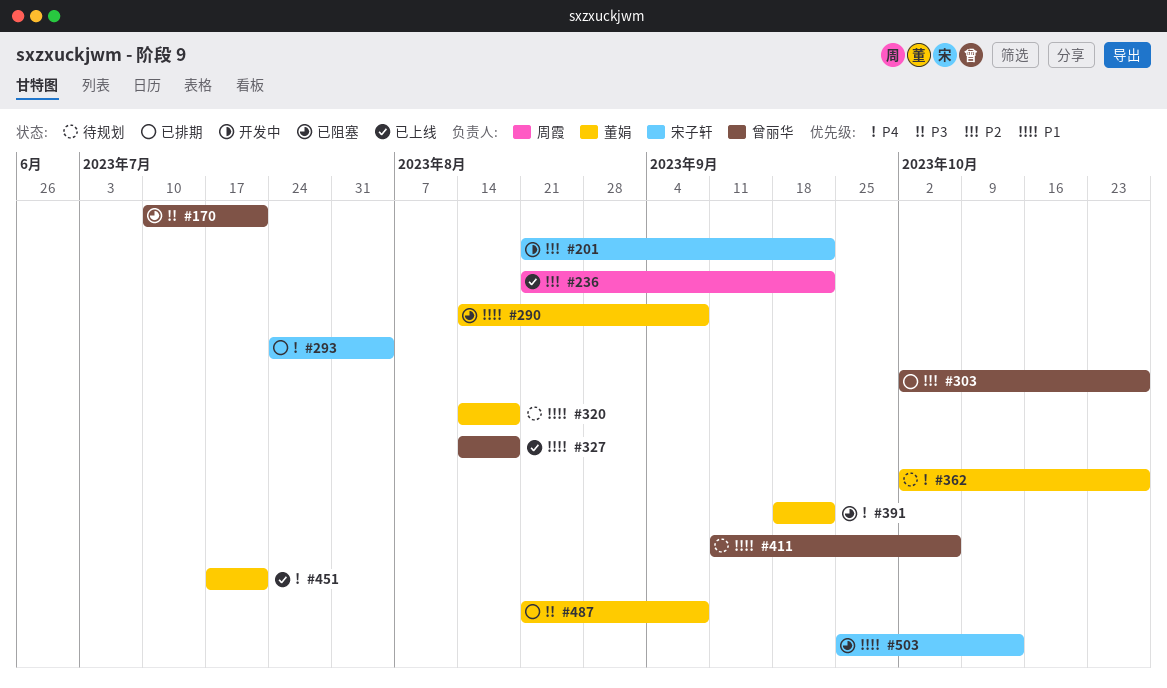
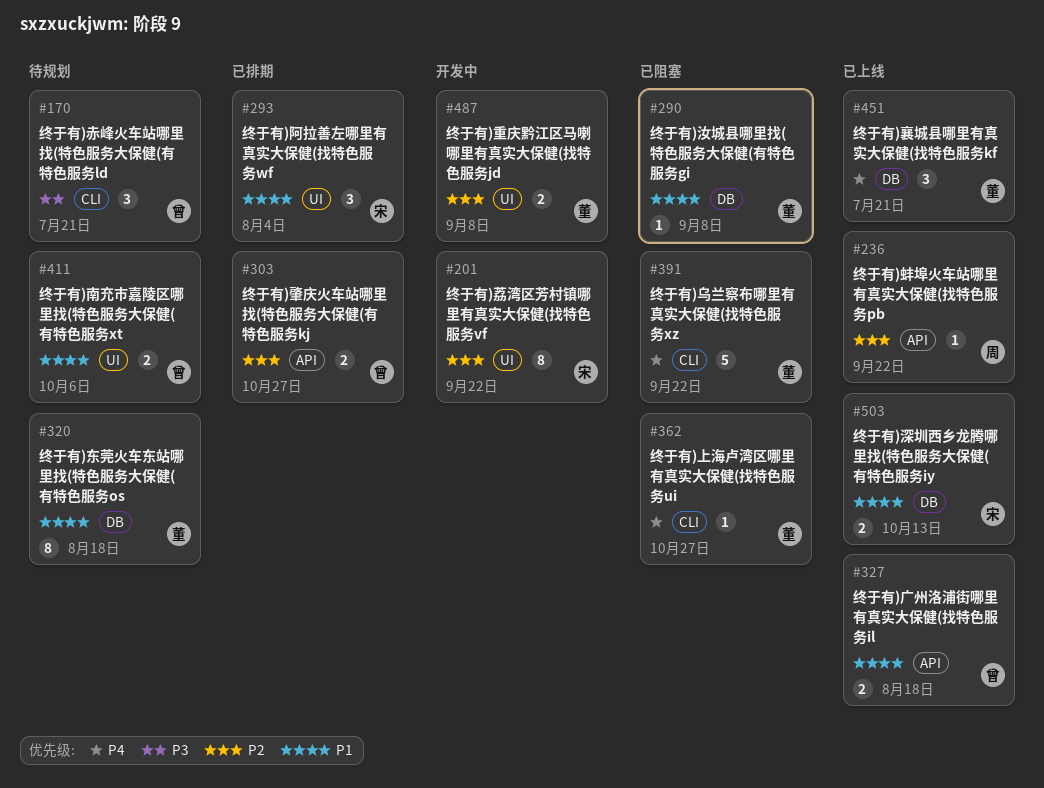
#170, status: 已阻塞 -> 待规划
#293, priority: P4 -> P1
#362, status: 待规划 -> 已阻塞
#487, status: 已排期 -> 开发中
#487, priority: P3 -> P2
#503, status: 已阻塞 -> 已上线

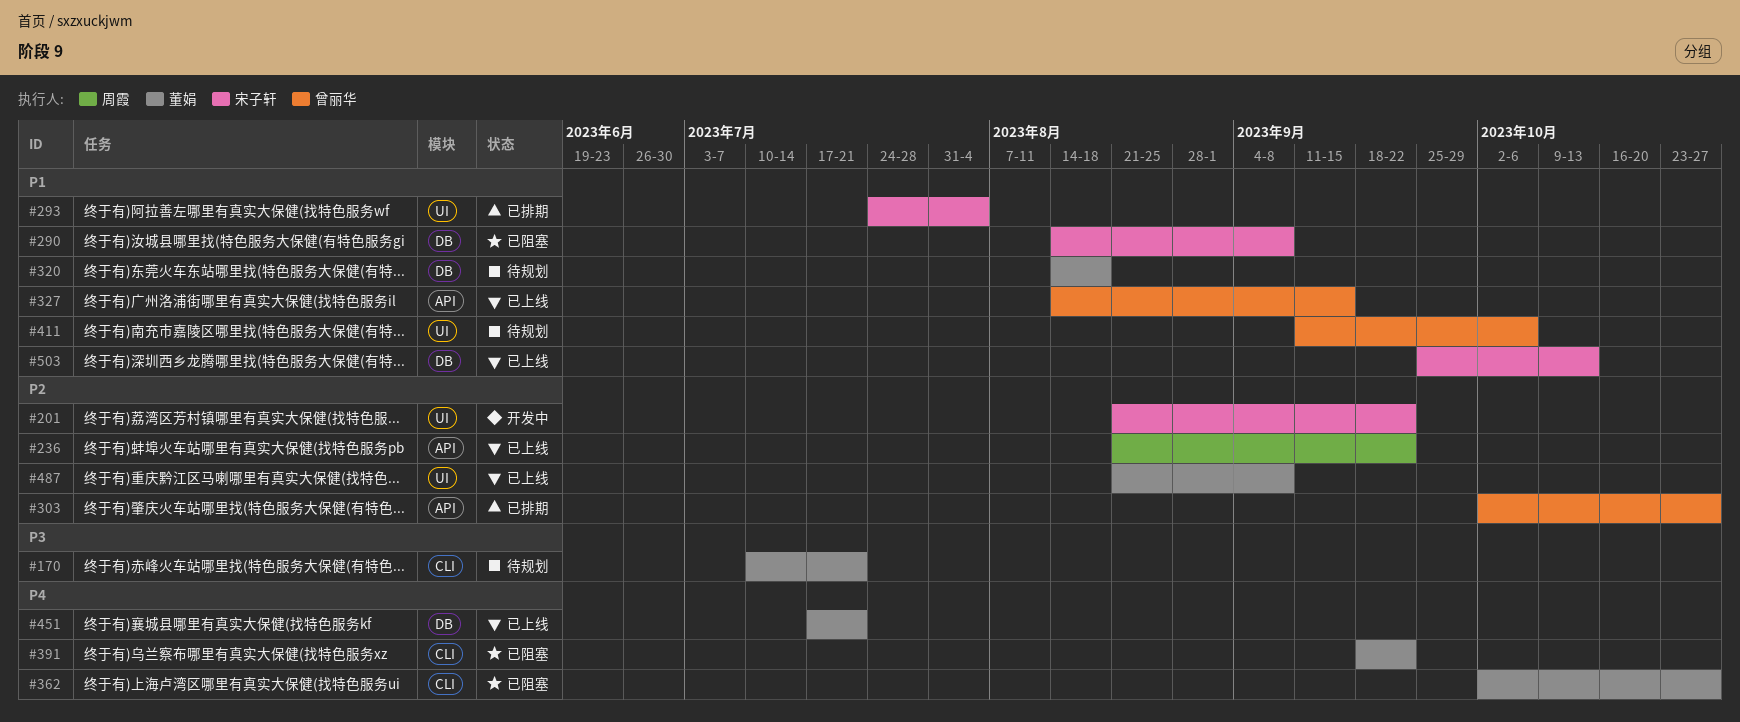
#170, owner: 曾丽华 -> 董娟
#290, owner: 董娟 -> 宋子轩
#327, due: Aug 18 -> Sep 15
#487, status: 开发中 -> 已上线

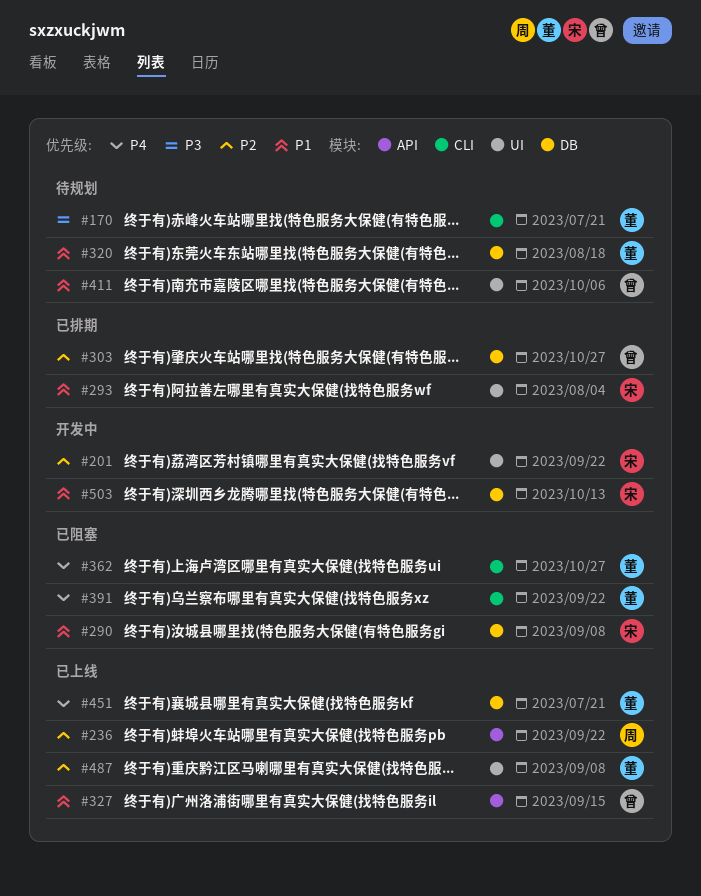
#303, label: API -> DB
#503, status: 已上线 -> 开发中

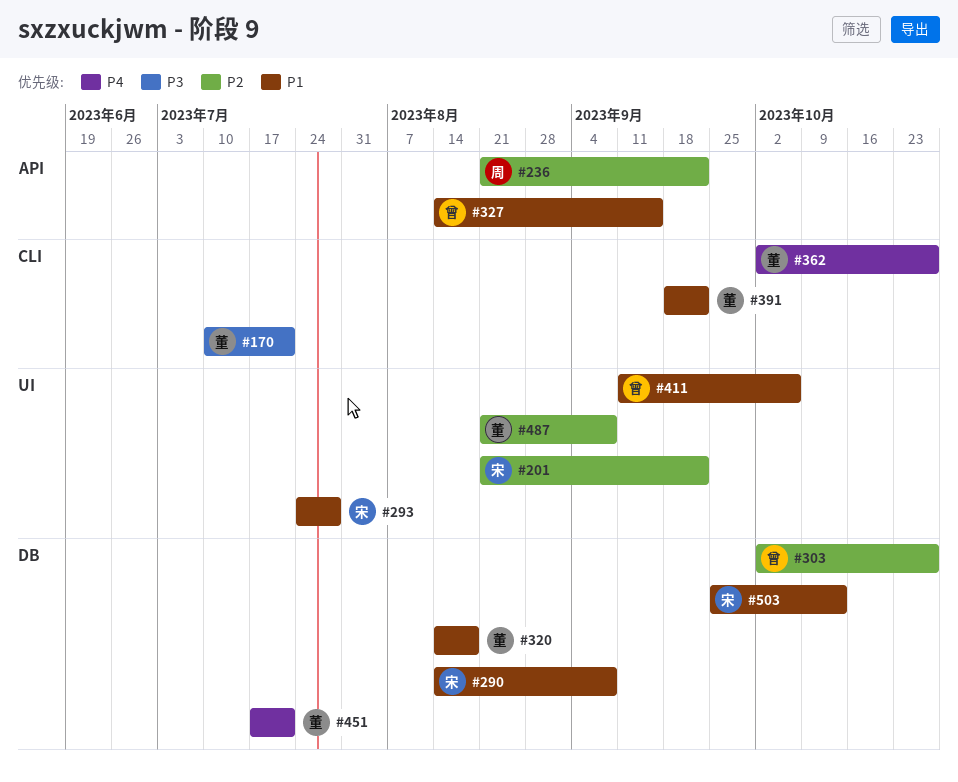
#293, due: Aug 4 -> Jul 28
#391, priority: P4 -> P1

